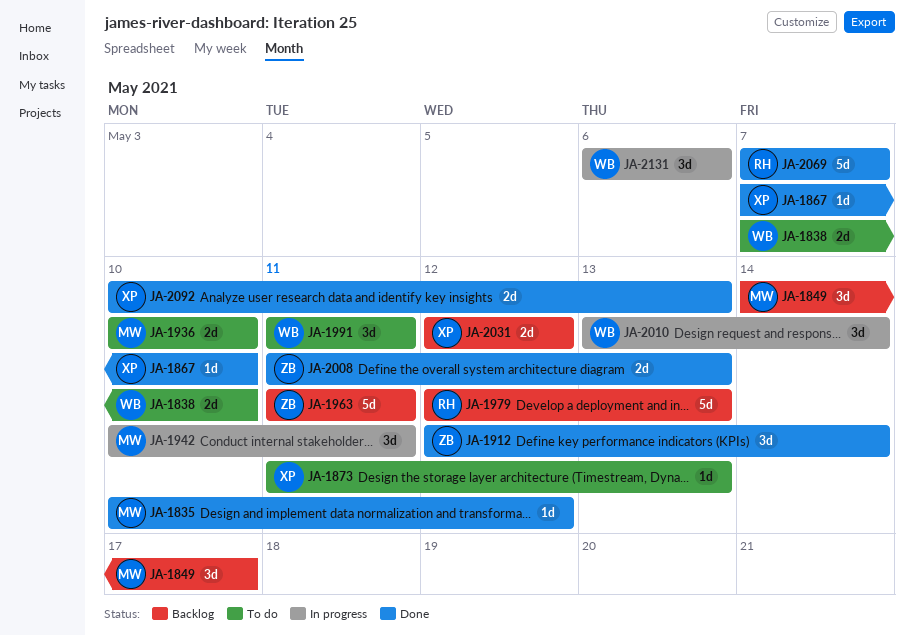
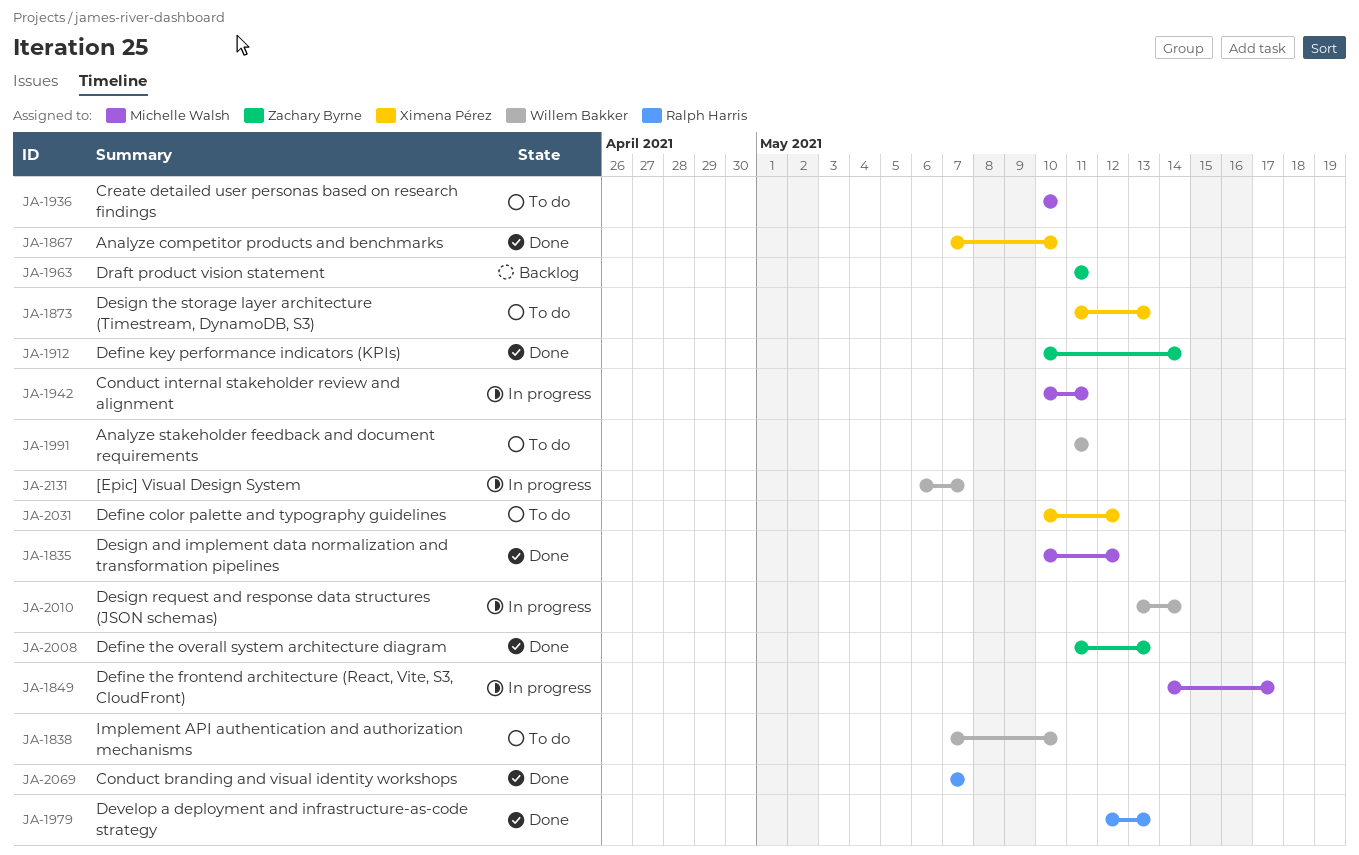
JA-1849, status: Backlog -> In progress
JA-1912, start: May 12 -> May 10
JA-1979, status: Backlog -> Done
JA-2031, status: Backlog -> To do
JA-2031, start: May 12 -> May 10
JA-2092: present -> none
JA-2131, due: May 6 -> May 7

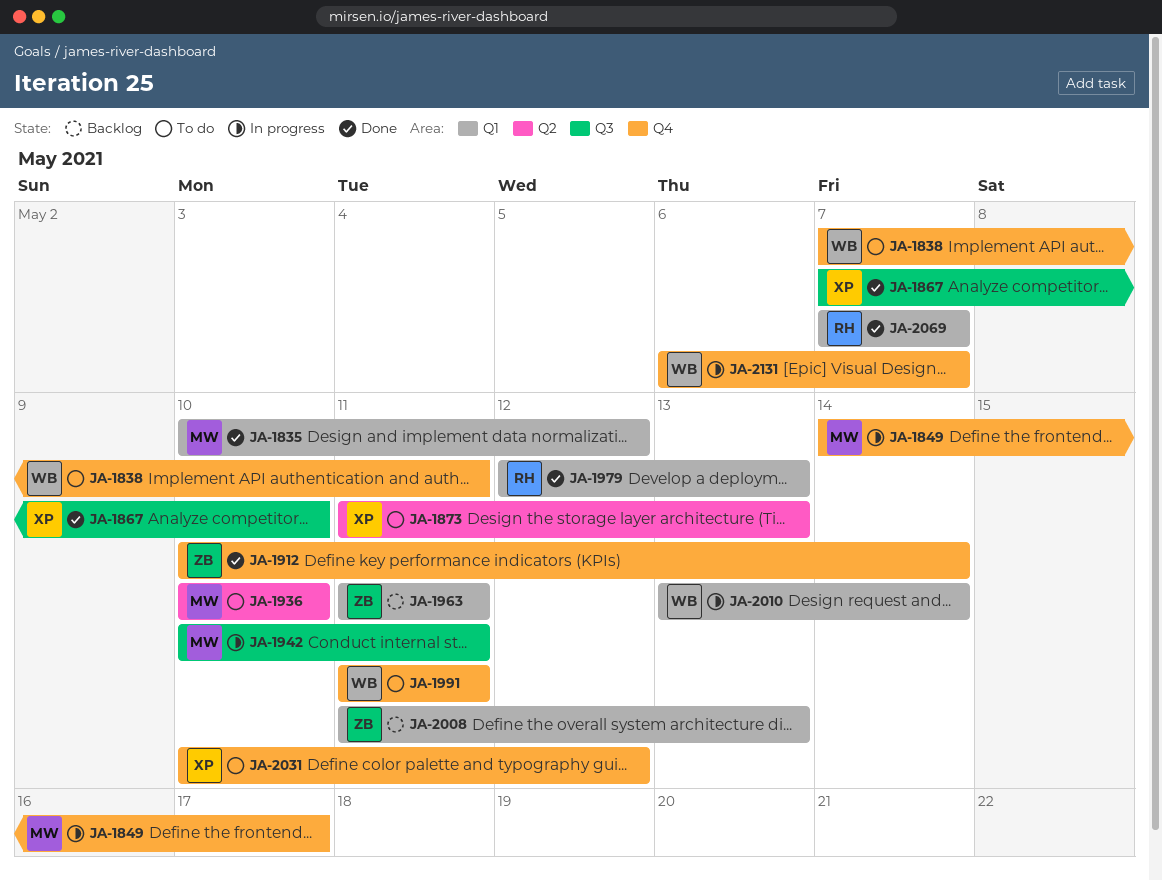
JA-1838, due: May 10 -> May 11
JA-2008, status: Done -> Backlog

